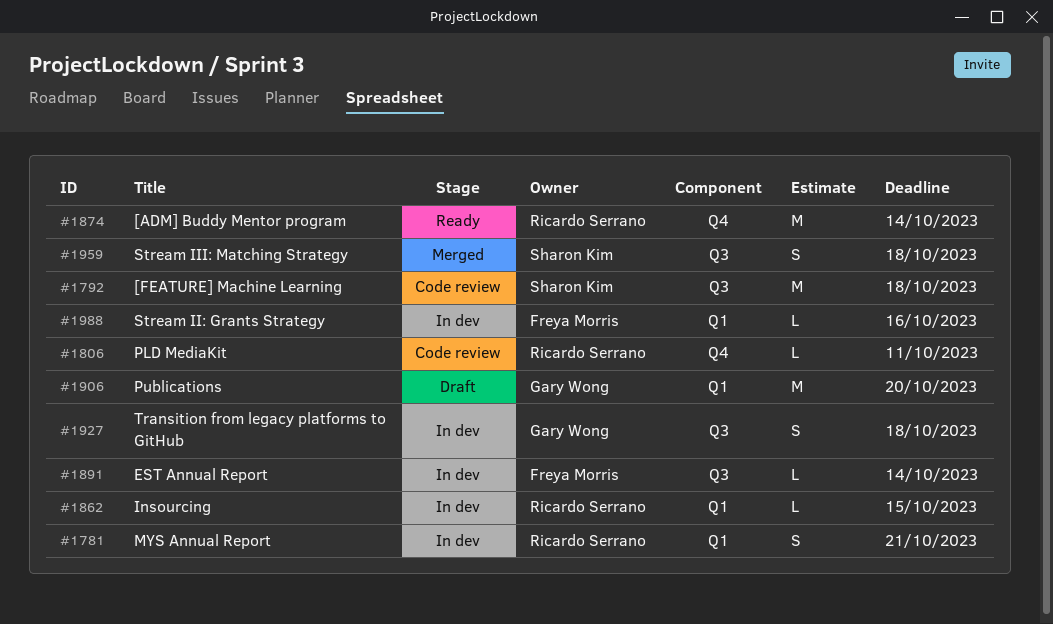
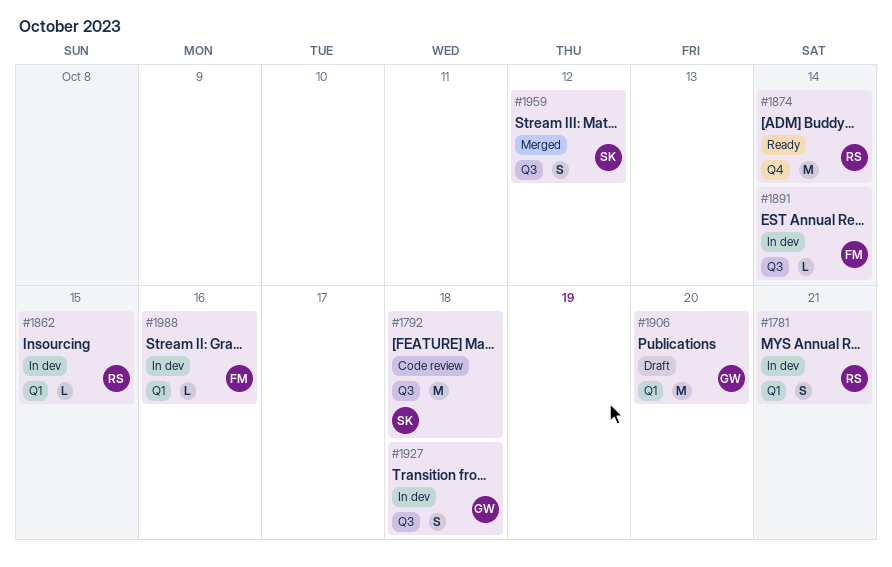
#1806: present -> none
#1959, due: Oct 18 -> Oct 12

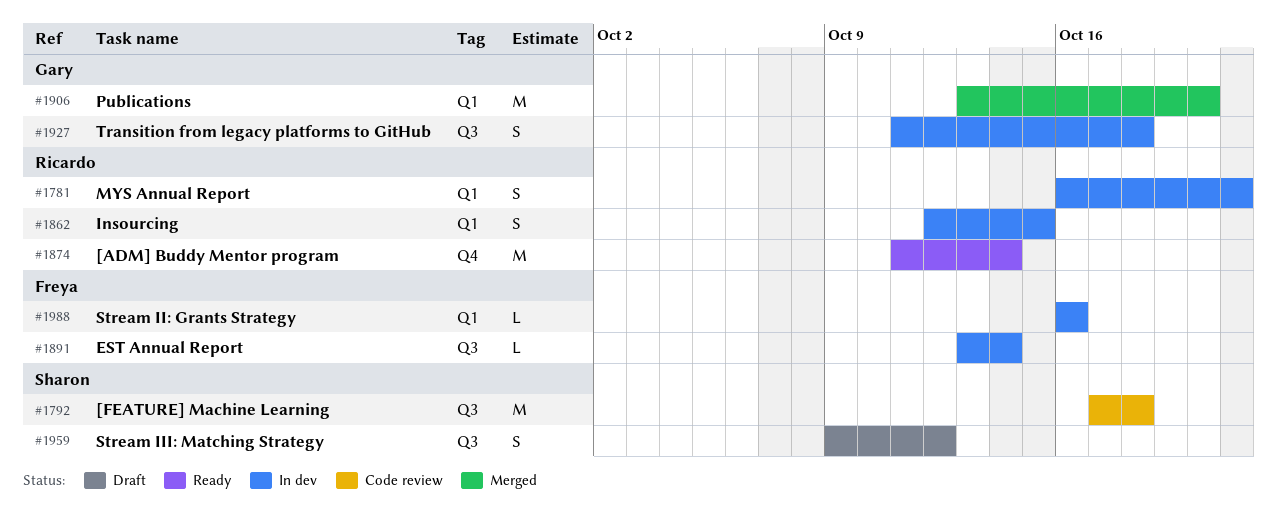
#1862, estimate: L -> S
#1906, status: Draft -> Merged
#1959, status: Merged -> Draft

